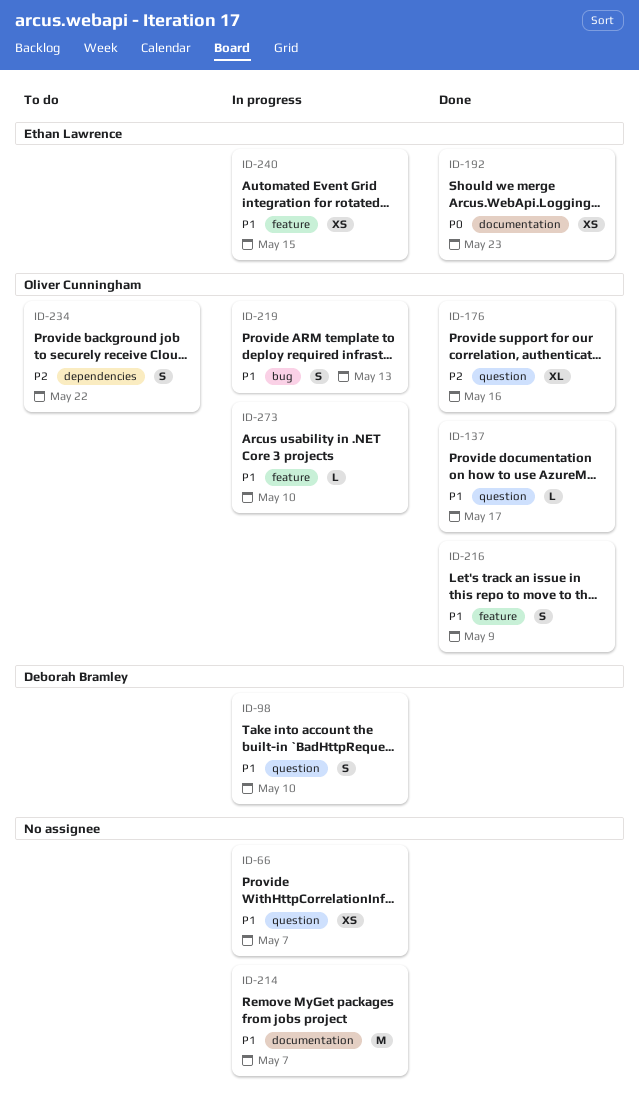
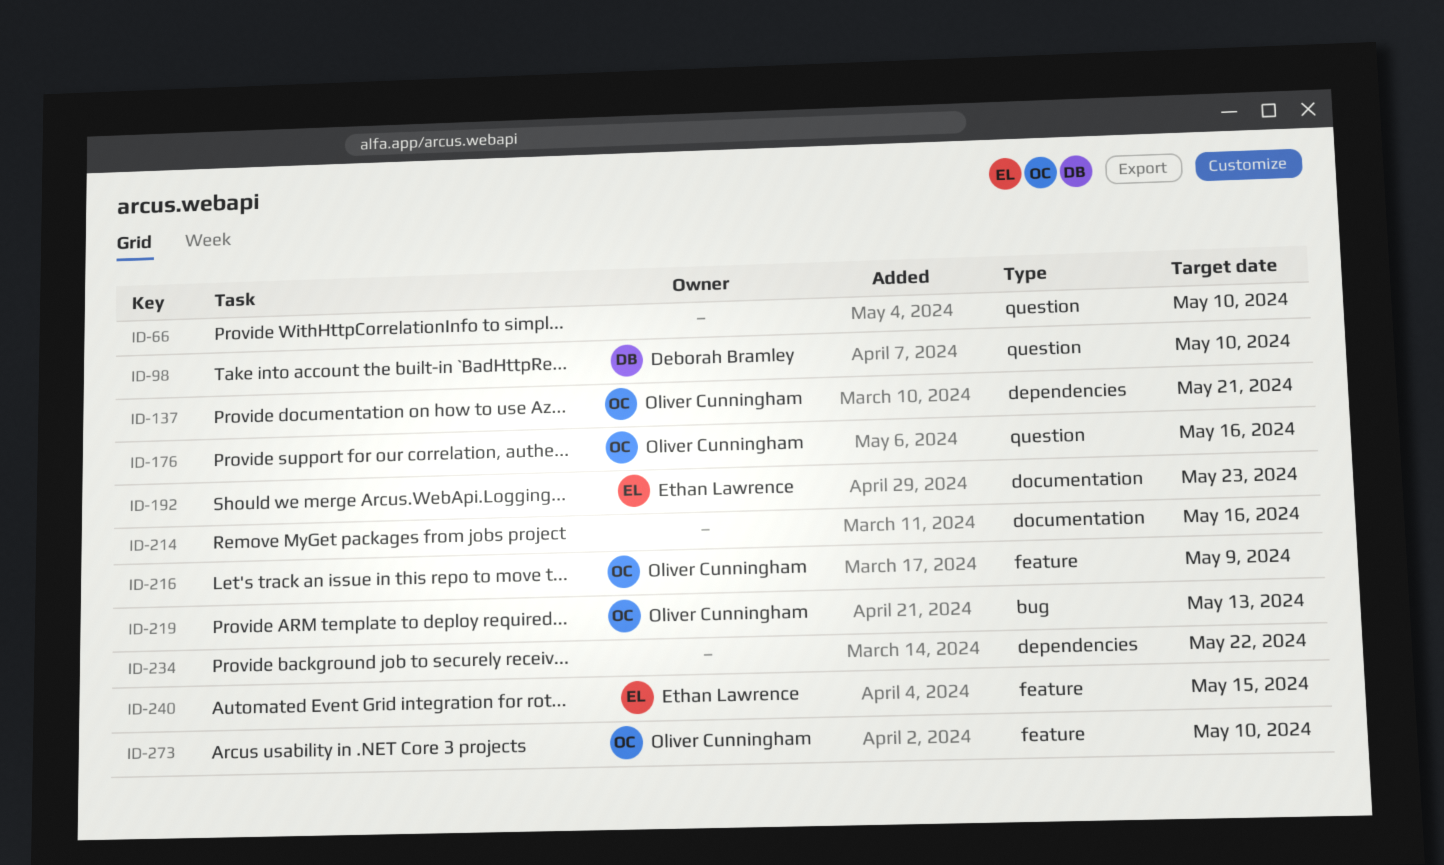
ID-66, due: May 7 -> May 10
ID-137, label: question -> dependencies
ID-137, due: May 17 -> May 21
ID-214, due: May 7 -> May 16
ID-234, owner: Oliver Cunningham -> none

